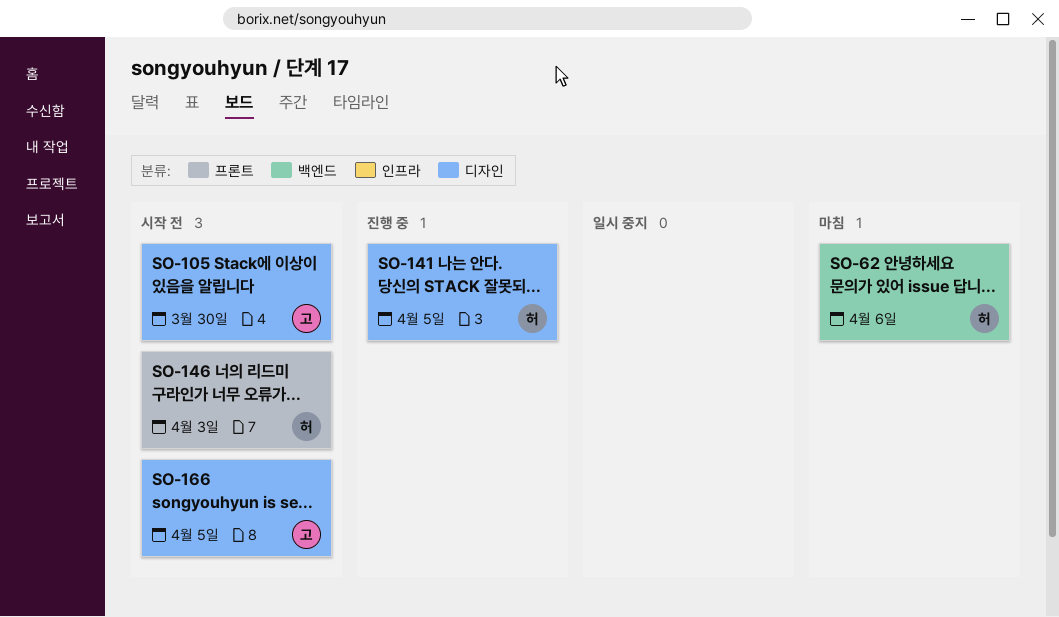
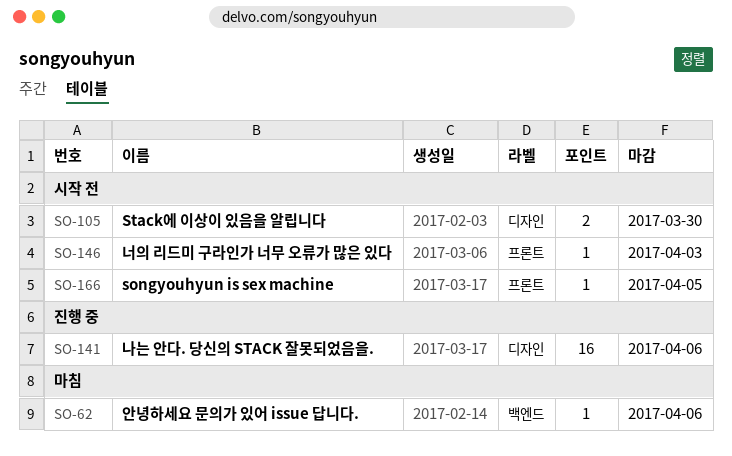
SO-141, due: Apr 5 -> Apr 6
SO-166, label: 디자인 -> 프론트

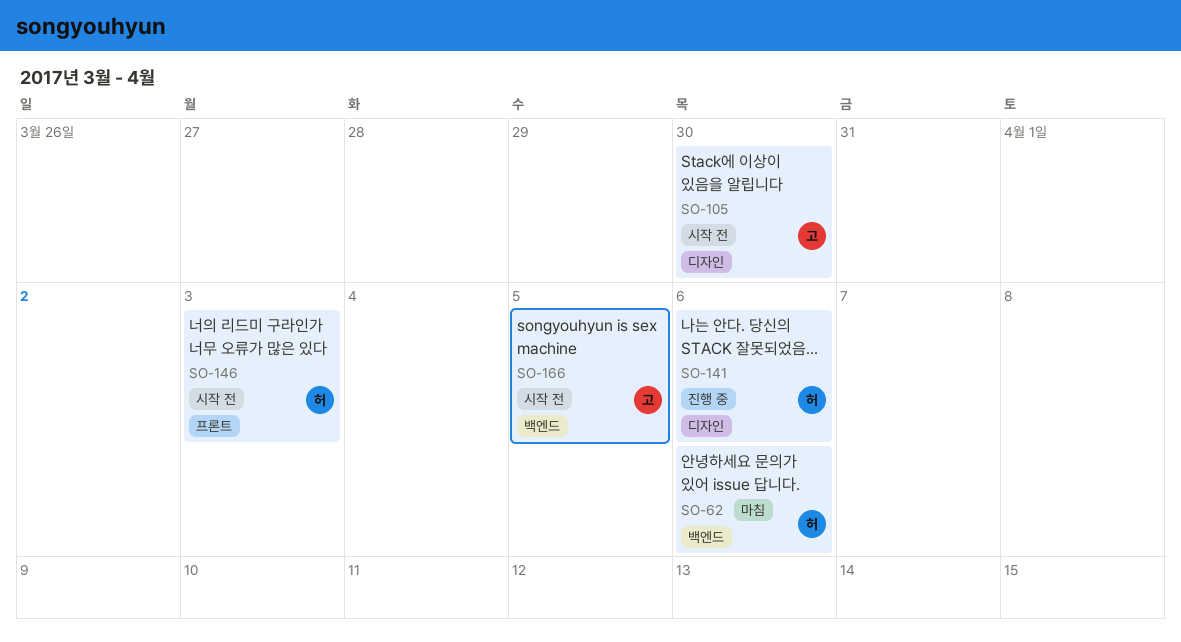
SO-166, label: 프론트 -> 백엔드

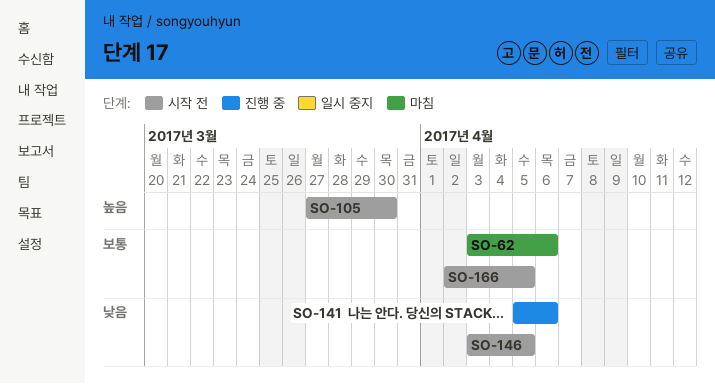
SO-146, due: Apr 3 -> Apr 5

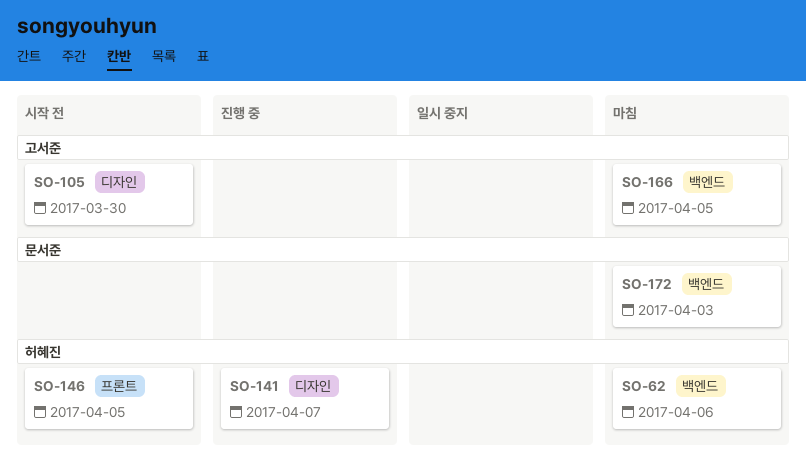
SO-141, due: Apr 6 -> Apr 7
SO-166, status: 시작 전 -> 마침
SO-172: none -> present

